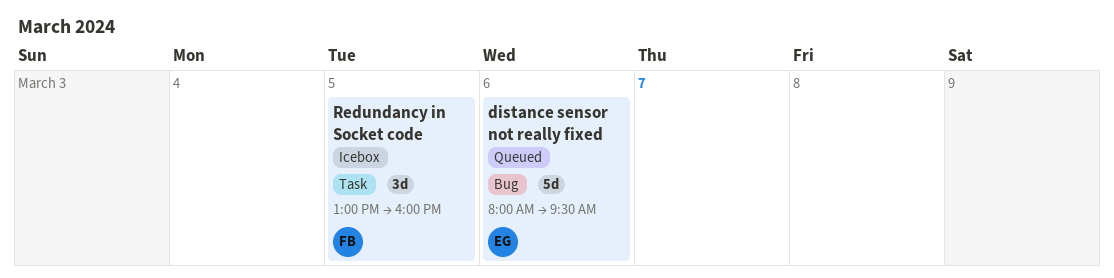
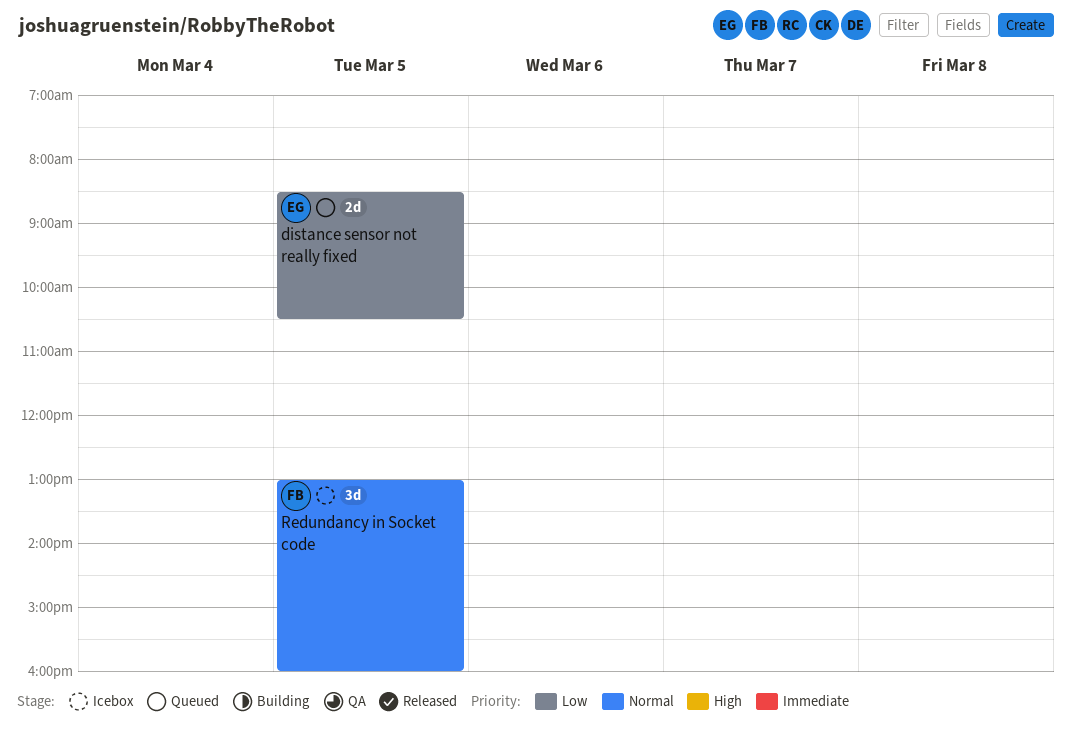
distance sensor not really fixed, estimate: 5d -> 2d
distance sensor not really fixed, day: Mar 6 -> Mar 5
distance sensor not really fixed, begins: 08:00 -> 08:30
distance sensor not really fixed, ends: 09:30 -> 10:30

